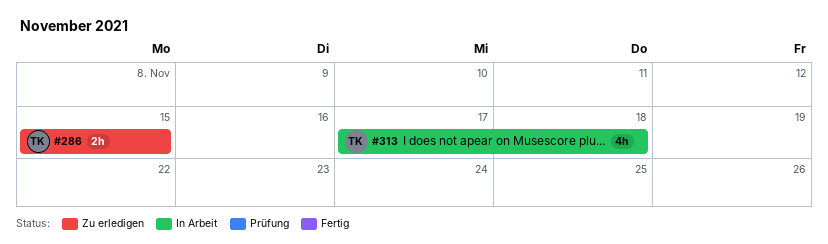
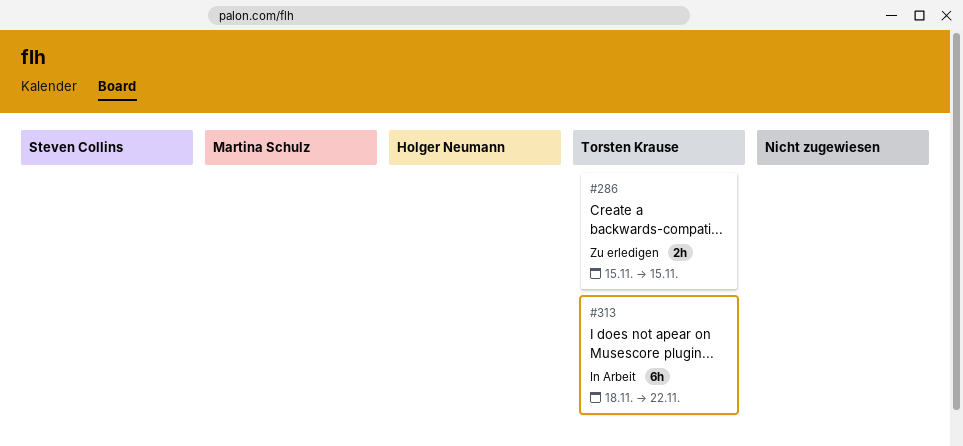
#313, estimate: 4h -> 6h
#313, start: Nov 17 -> Nov 18
#313, due: Nov 18 -> Nov 22

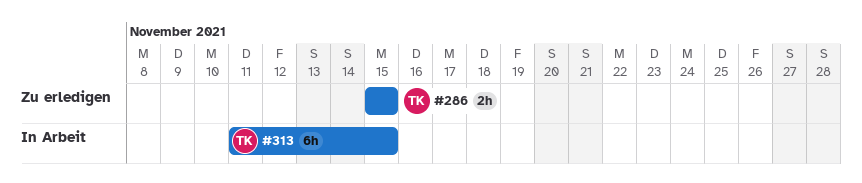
#313, start: Nov 18 -> Nov 11
#313, due: Nov 22 -> Nov 15

